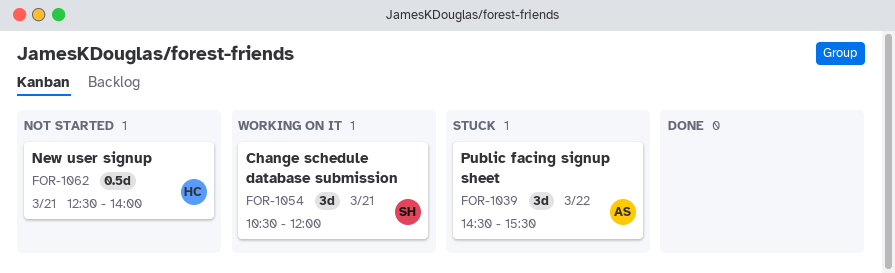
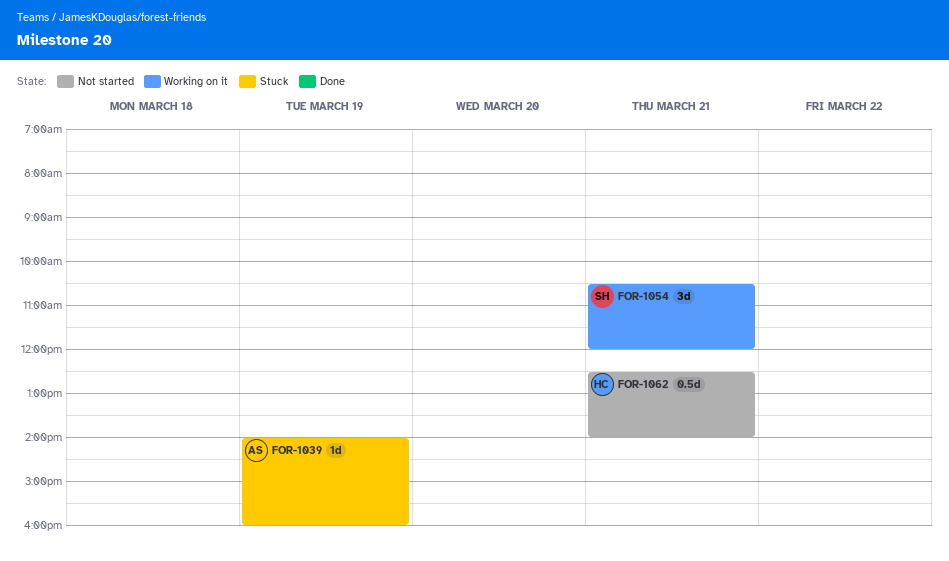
FOR-1039, estimate: 3d -> 1d
FOR-1039, day: Mar 22 -> Mar 19
FOR-1039, begins: 14:30 -> 14:00
FOR-1039, ends: 15:30 -> 16:00

